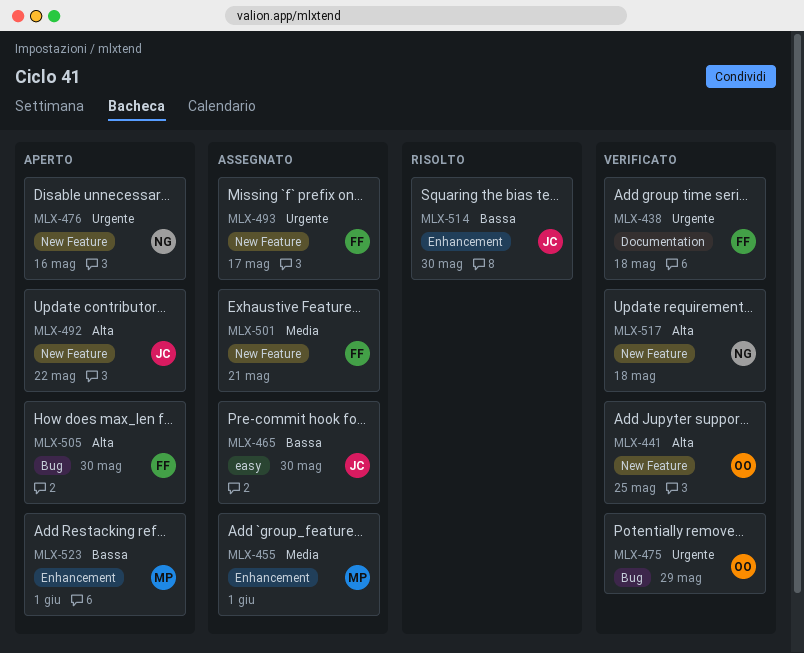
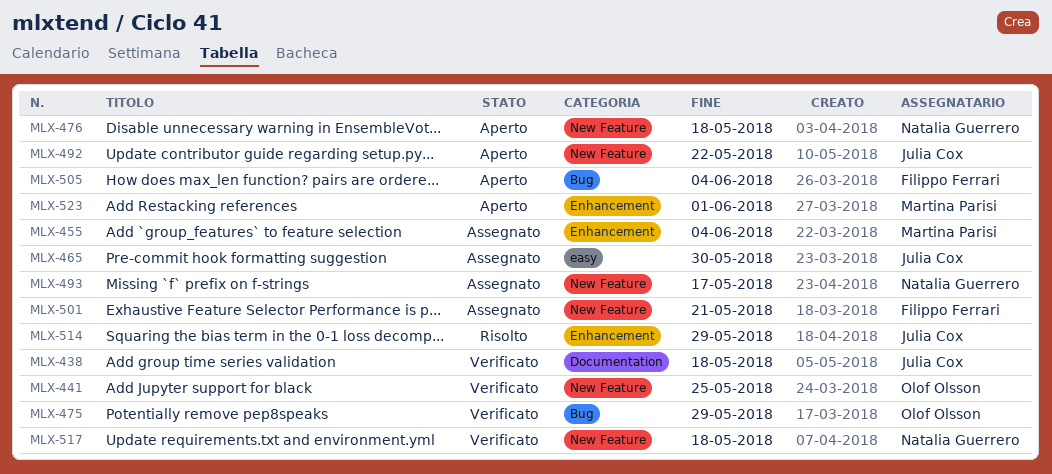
MLX-438, owner: Filippo Ferrari -> Julia Cox
MLX-455, due: Jun 1 -> Jun 4
MLX-476, due: May 16 -> May 18
MLX-493, owner: Filippo Ferrari -> Natalia Guerrero
MLX-505, due: May 30 -> Jun 4
MLX-514, due: May 30 -> May 29

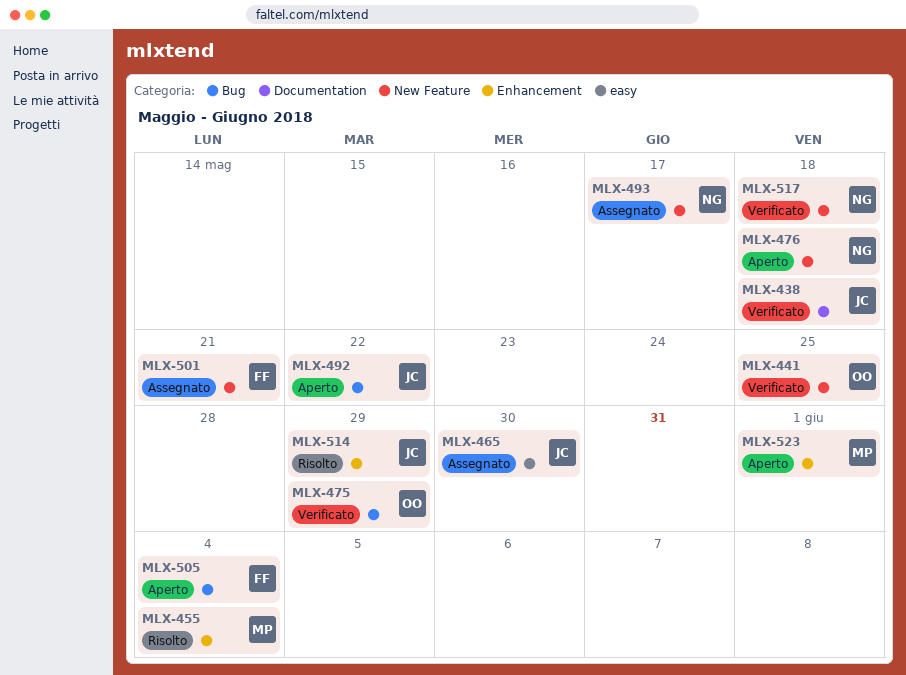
MLX-455, status: Assegnato -> Risolto
MLX-492, label: New Feature -> Bug

